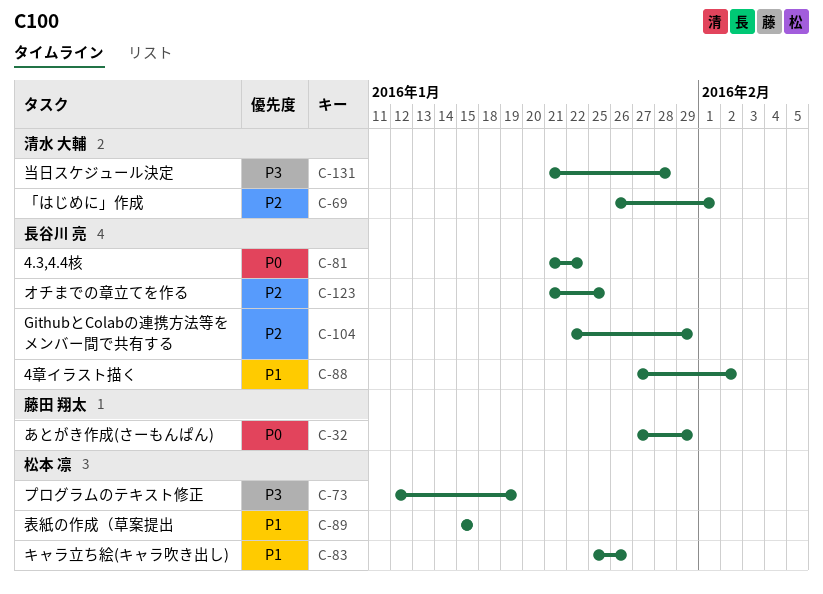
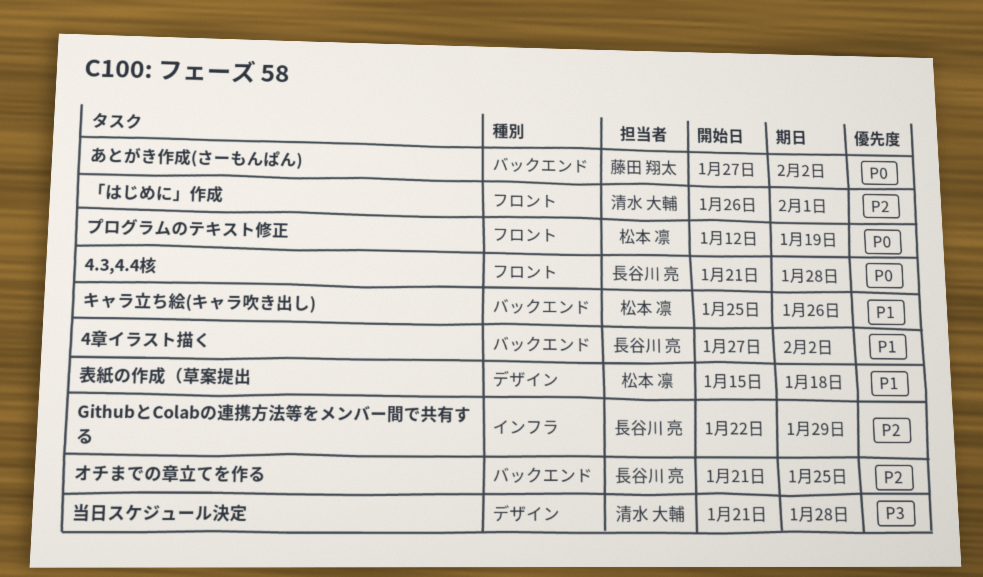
4.3,4.4核, due: Jan 22 -> Jan 28
あとがき作成(さーもんぱん), due: Jan 29 -> Feb 2
プログラムのテキスト修正, priority: P3 -> P0
表紙の作成（草案提出, due: Jan 15 -> Jan 18

